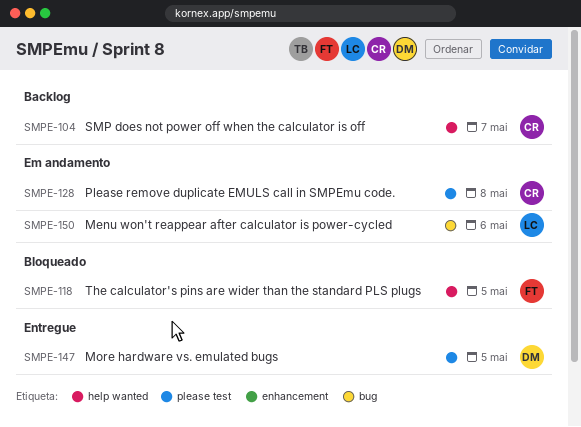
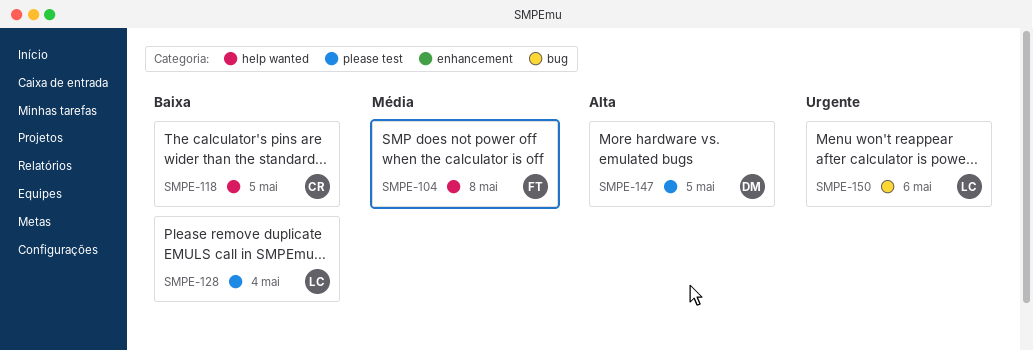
SMPE-104, owner: CR -> FT
SMPE-104, day: May 7 -> May 8
SMPE-118, owner: FT -> CR
SMPE-128, owner: CR -> LC
SMPE-128, day: May 8 -> May 4

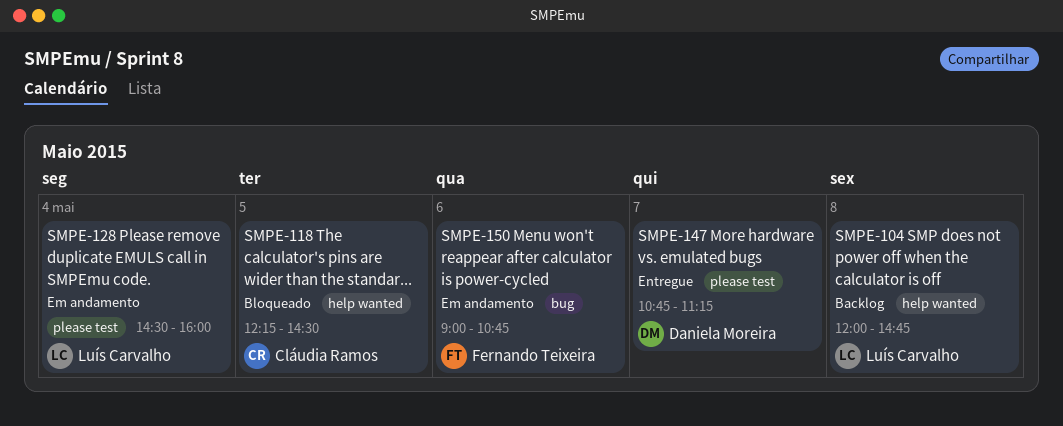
SMPE-104, owner: Fernando Teixeira -> Luís Carvalho
SMPE-147, day: May 5 -> May 7
SMPE-150, owner: Luís Carvalho -> Fernando Teixeira

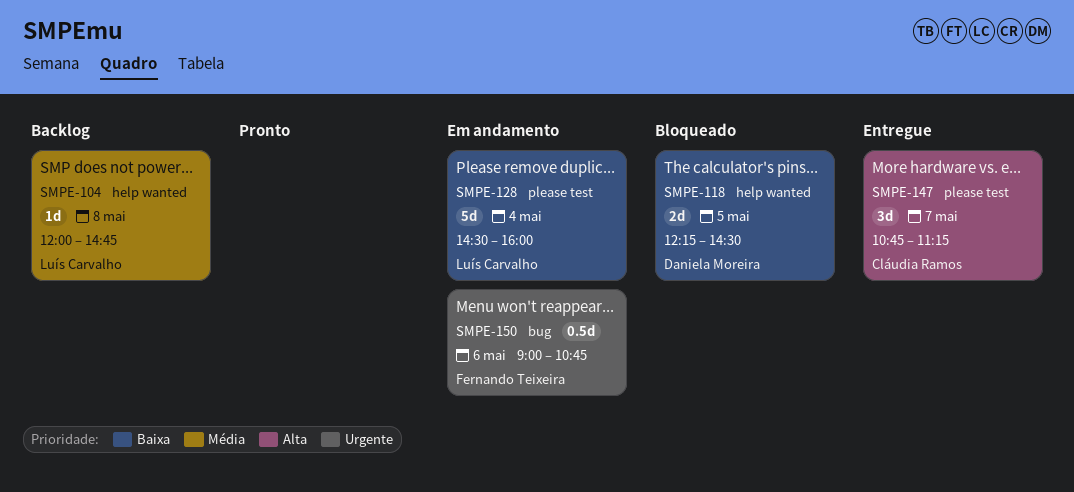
SMPE-118, owner: Cláudia Ramos -> Daniela Moreira
SMPE-147, owner: Daniela Moreira -> Cláudia Ramos

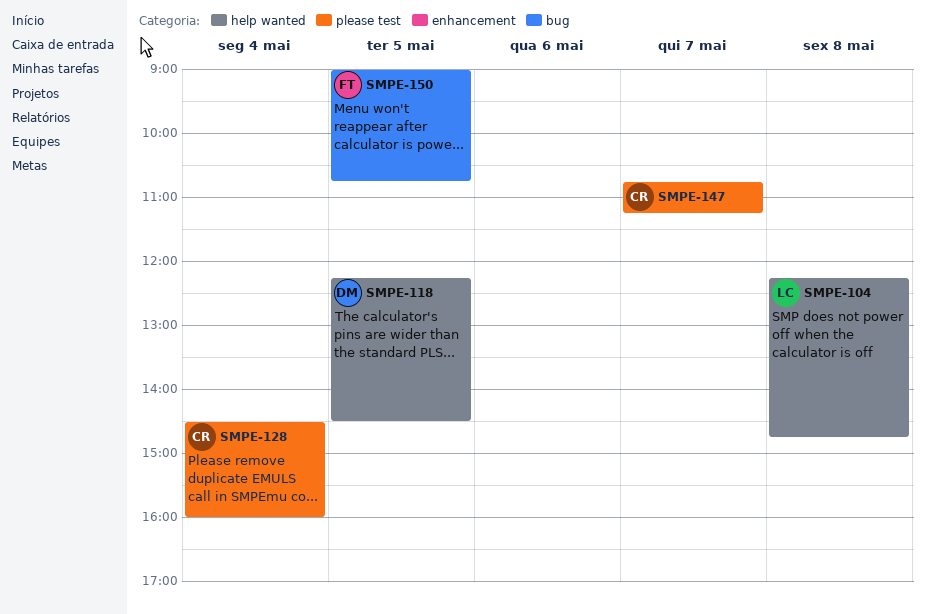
SMPE-104, begins: 12:00 -> 12:15
SMPE-128, owner: Luís Carvalho -> Cláudia Ramos
SMPE-150, day: May 6 -> May 5

